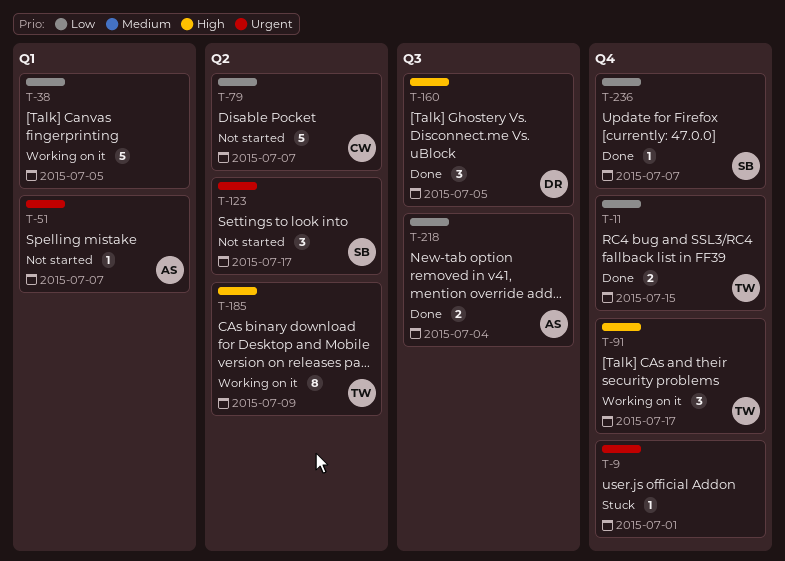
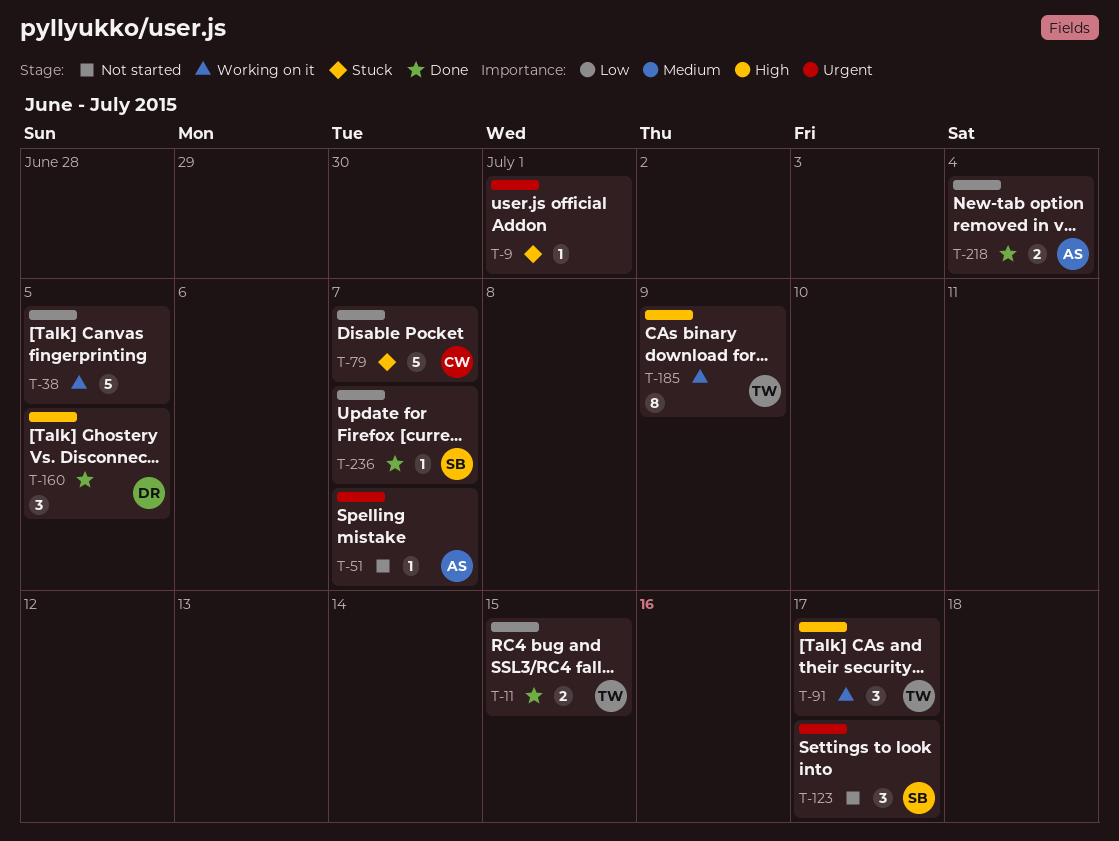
T-79, status: Not started -> Stuck

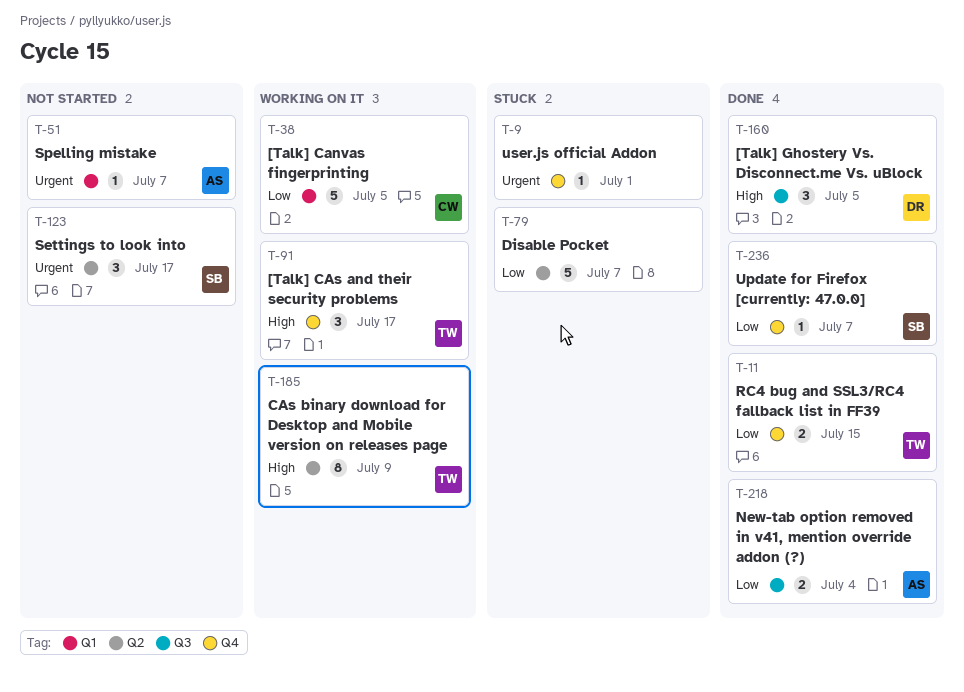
T-38, owner: none -> CW
T-79, owner: CW -> none

